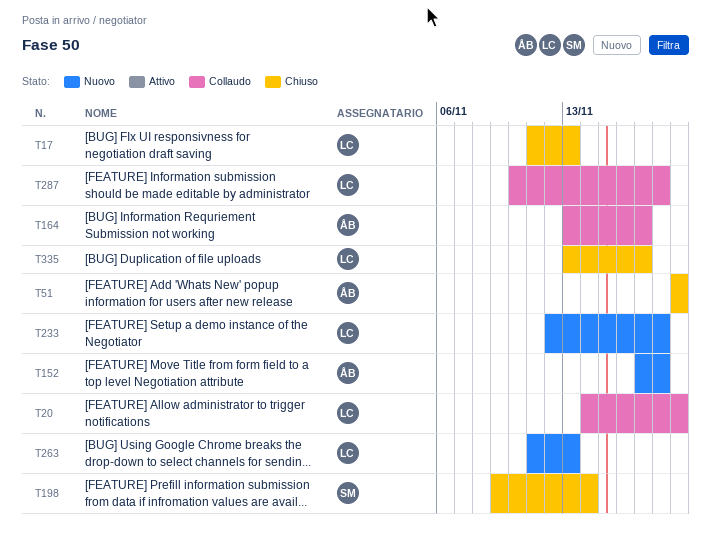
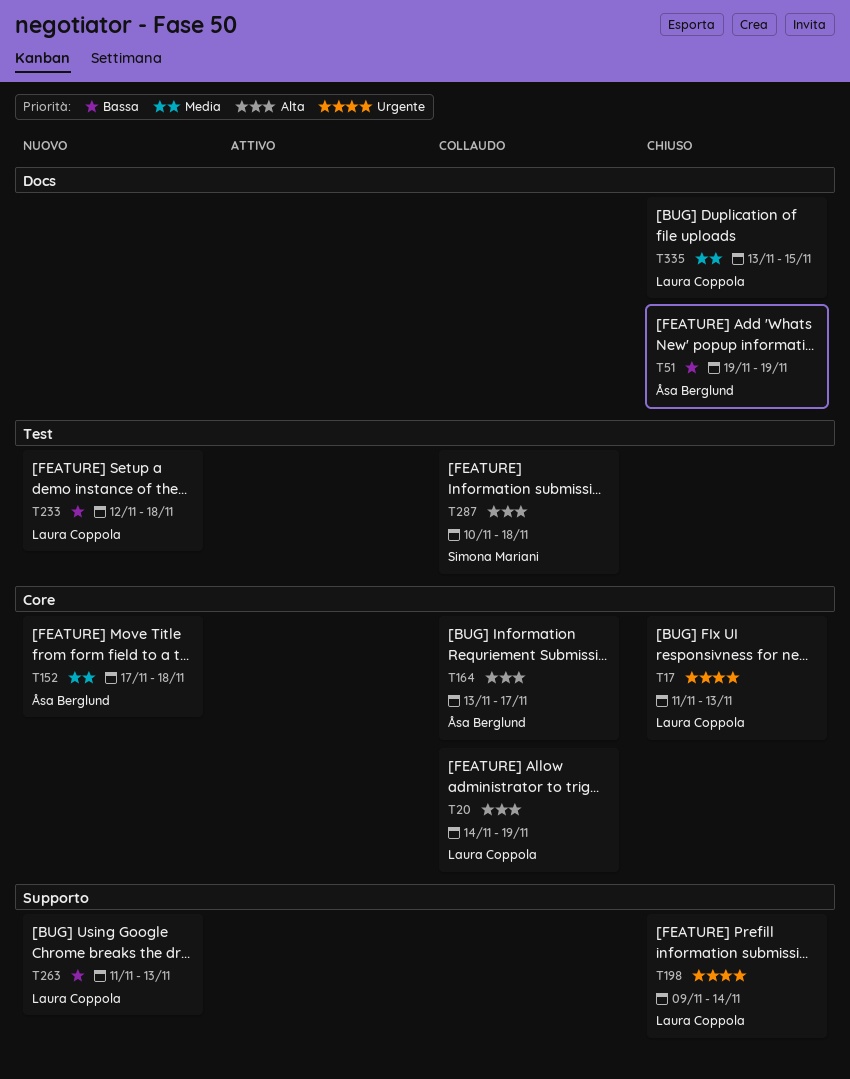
T198, owner: Simona Mariani -> Laura Coppola
T287, owner: Laura Coppola -> Simona Mariani
T335, due: Nov 17 -> Nov 15

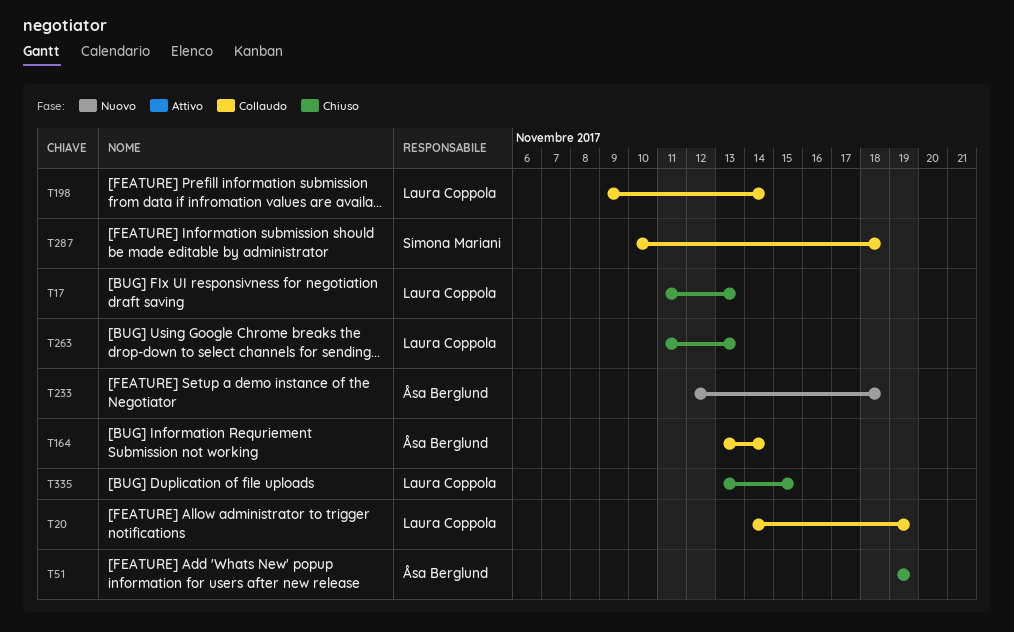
T152: present -> none
T164, due: Nov 17 -> Nov 14
T198, status: Chiuso -> Collaudo
T233, owner: Laura Coppola -> Åsa Berglund
T263, status: Nuovo -> Chiuso

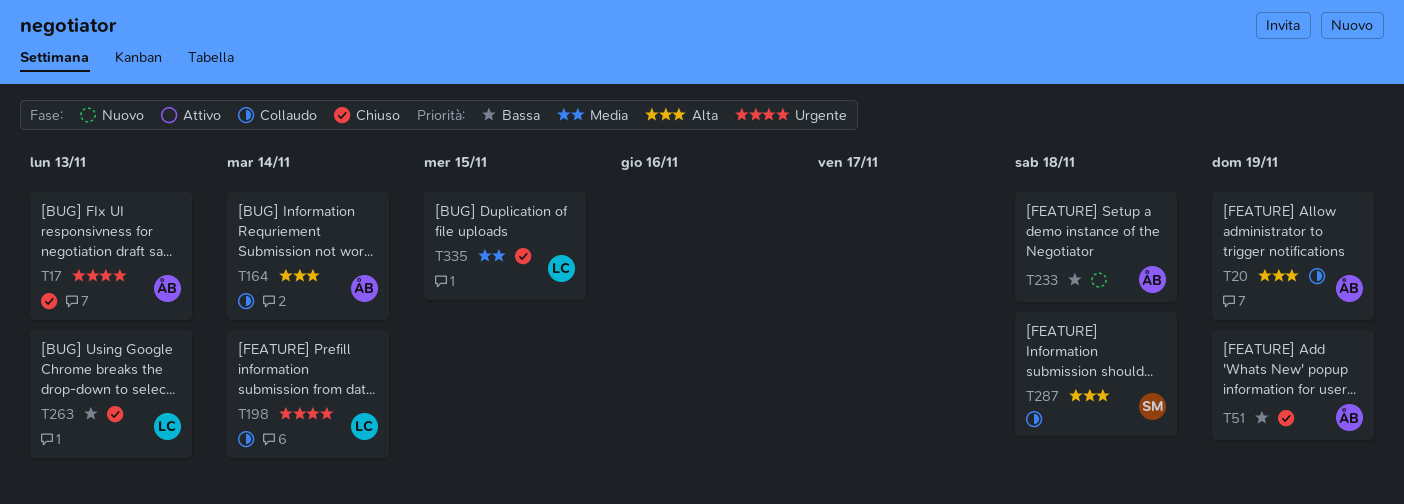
T17, owner: Laura Coppola -> Åsa Berglund
T20, owner: Laura Coppola -> Åsa Berglund

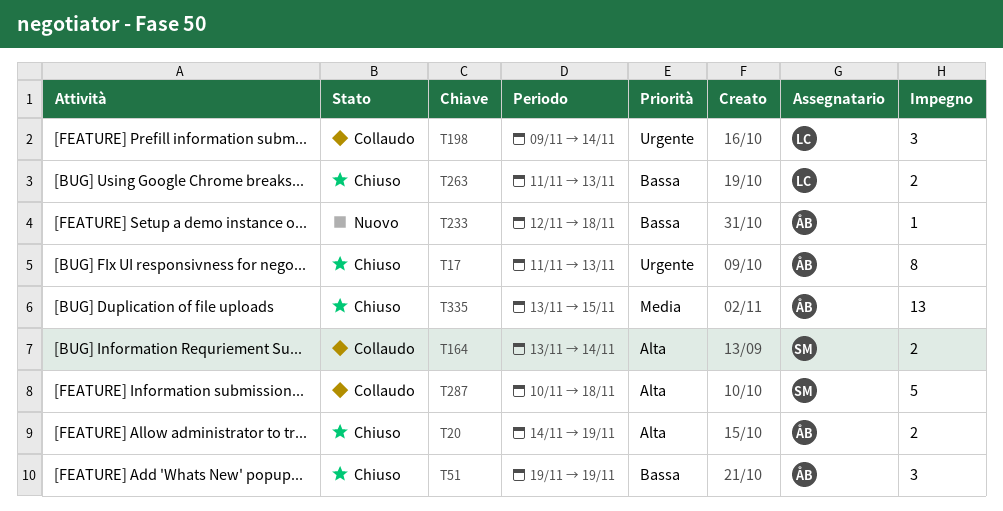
T20, status: Collaudo -> Chiuso
T164, owner: ÅB -> SM
T335, owner: LC -> ÅB

